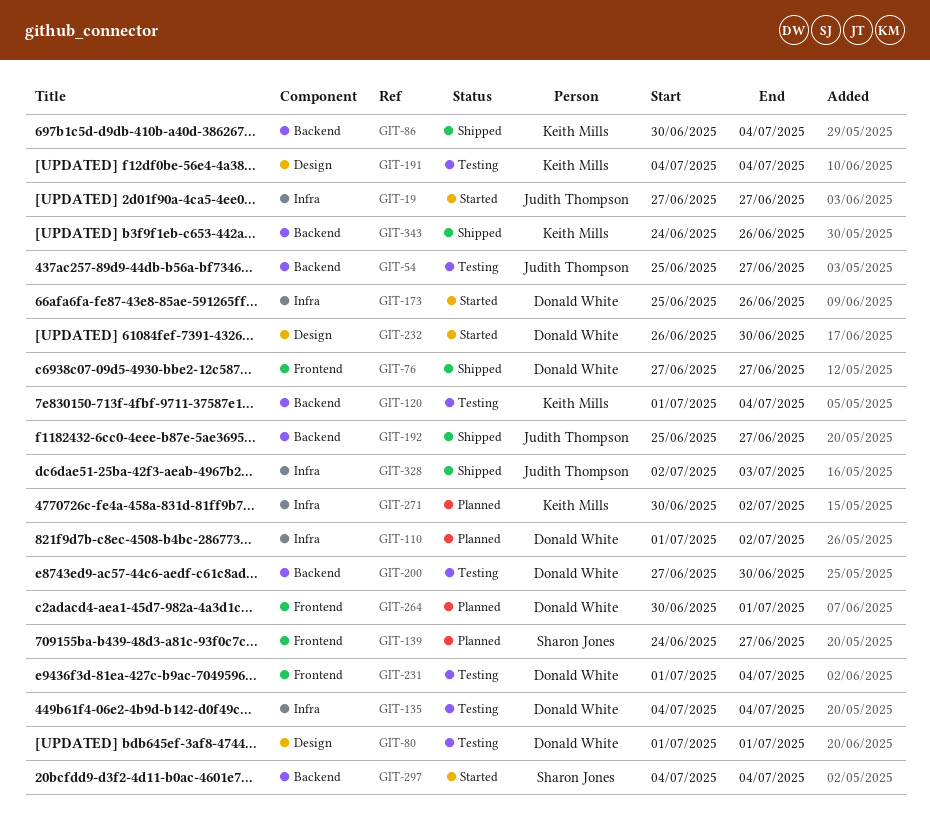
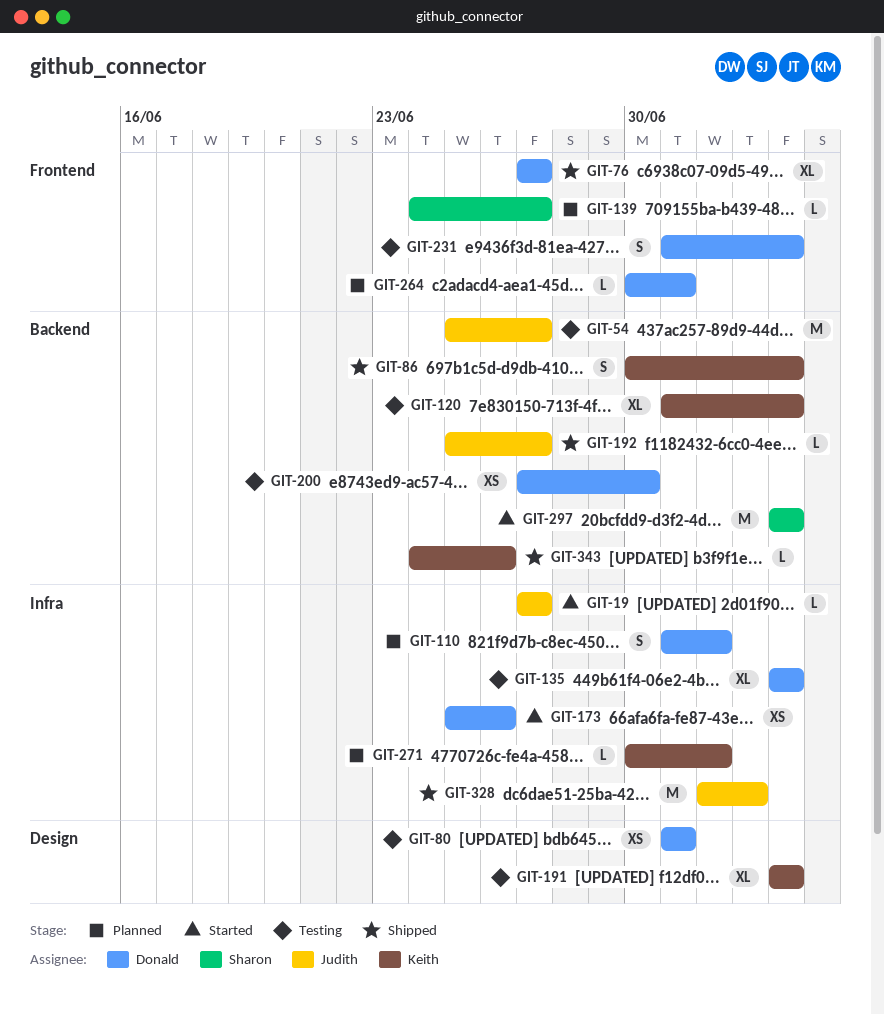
GIT-232: present -> none

